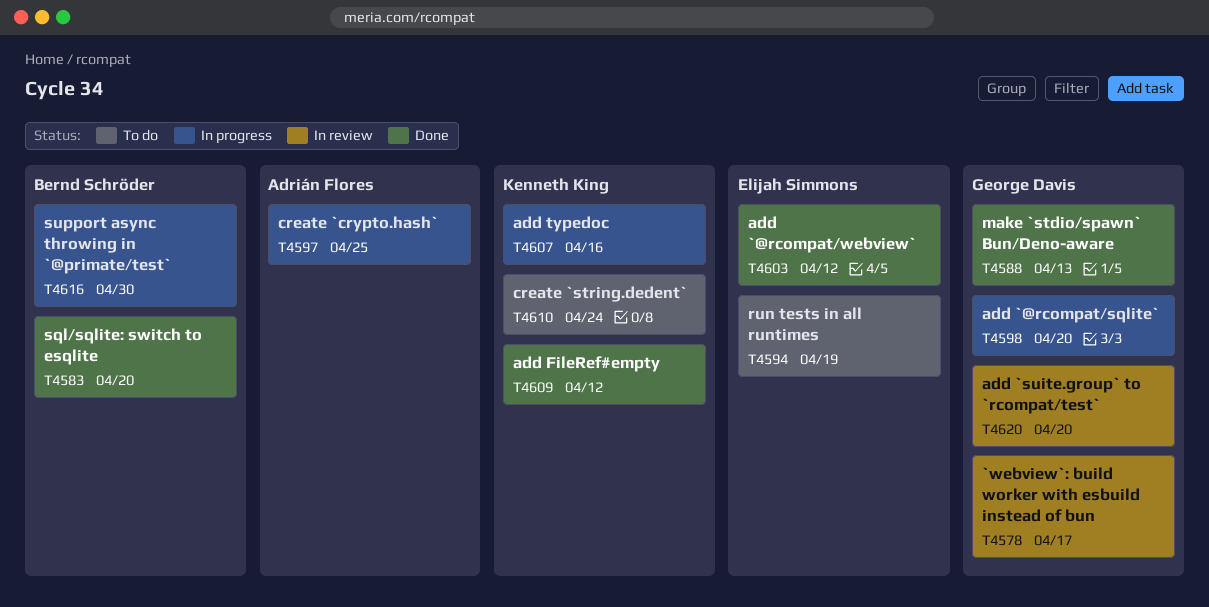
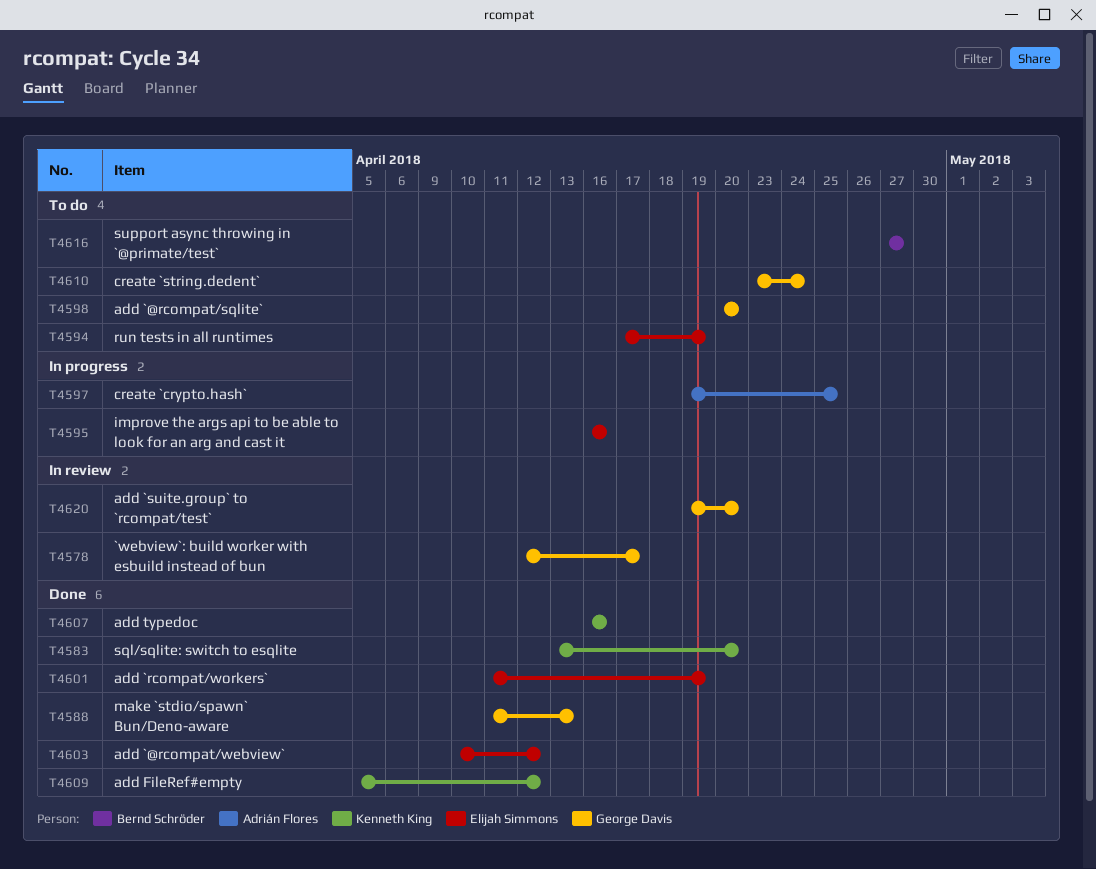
T4583, owner: Bernd Schröder -> Kenneth King
T4595: none -> present
T4598, status: In progress -> To do
T4601: none -> present
T4607, status: In progress -> Done
T4610, owner: Kenneth King -> George Davis
T4616, status: In progress -> To do
T4616, due: Apr 30 -> Apr 27

